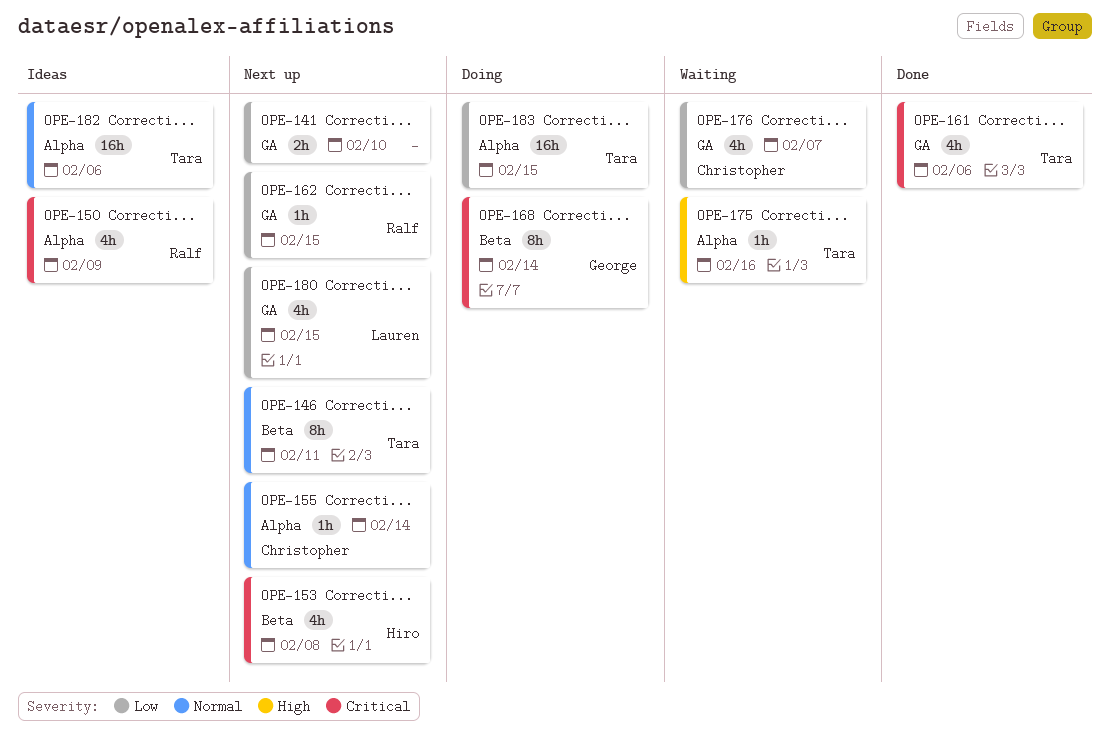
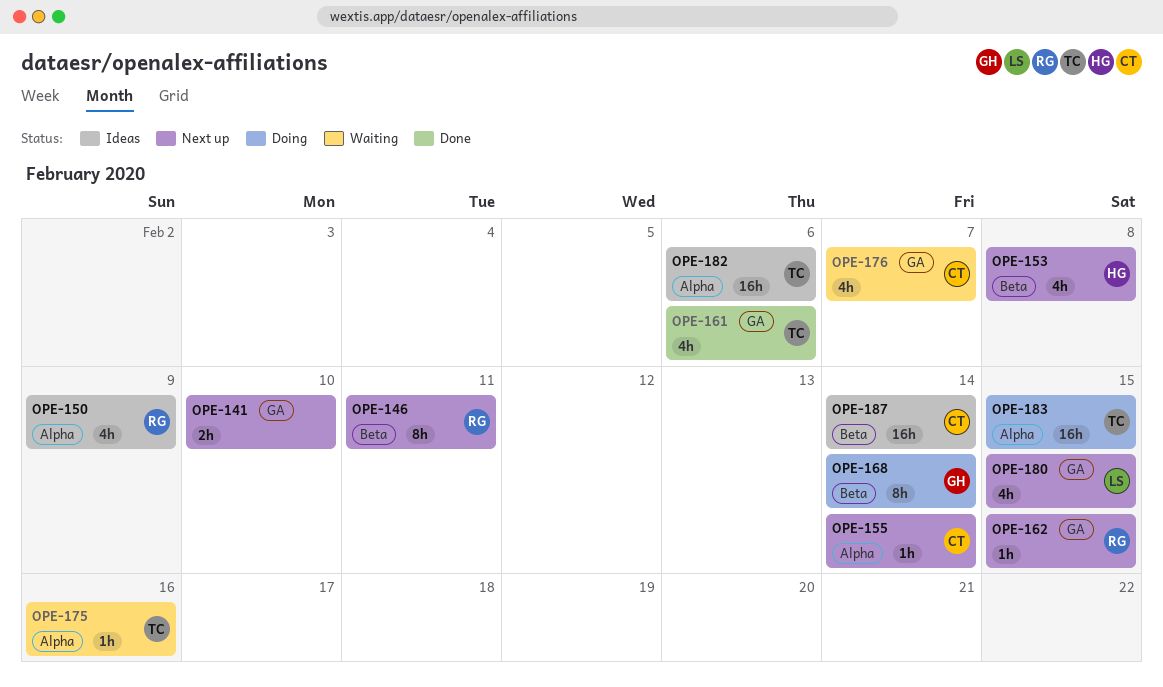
OPE-146, owner: Tara -> Ralf
OPE-187: none -> present

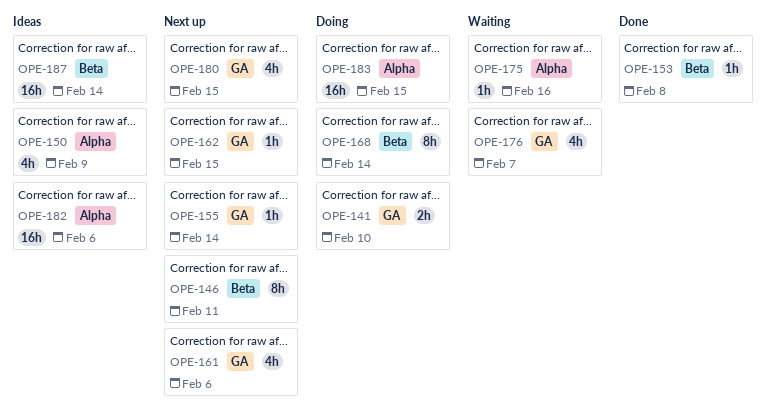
OPE-141, status: Next up -> Doing
OPE-153, status: Next up -> Done
OPE-153, estimate: 4h -> 1h
OPE-155, label: Alpha -> GA
OPE-161, status: Done -> Next up

